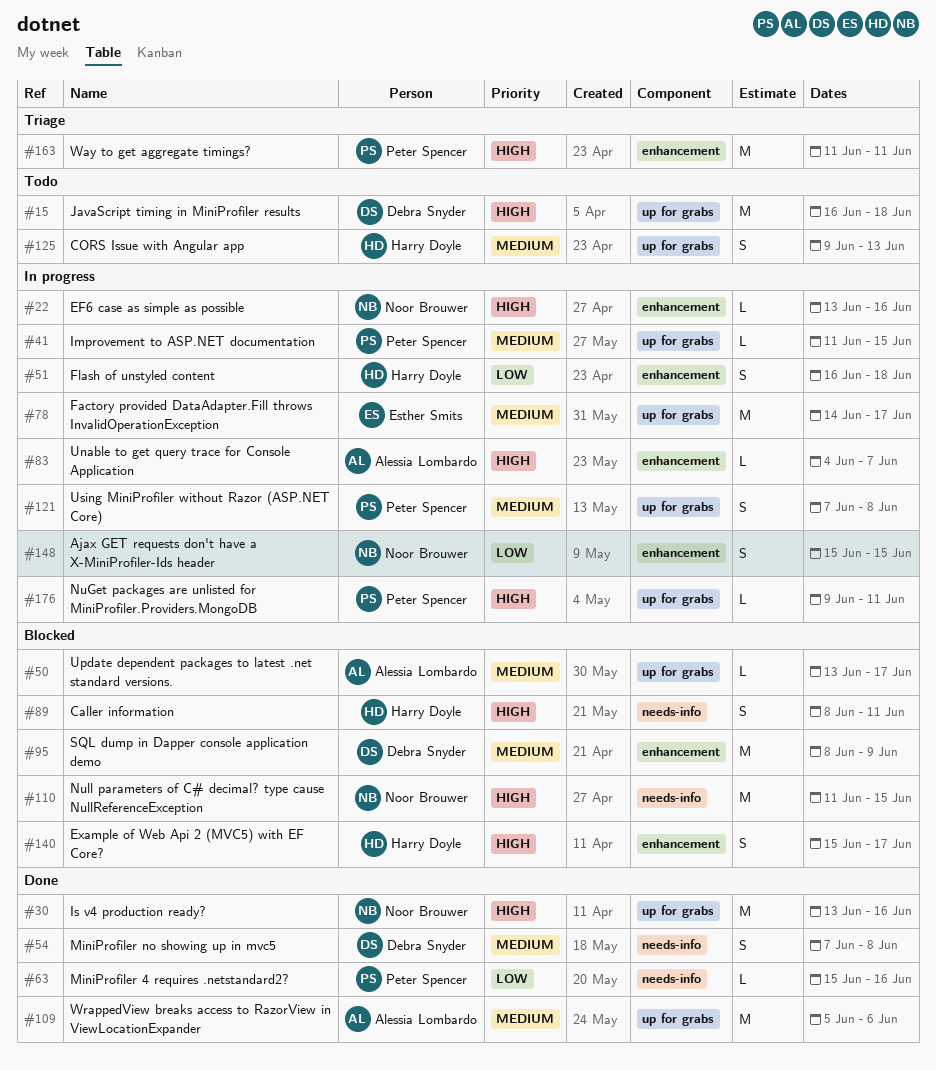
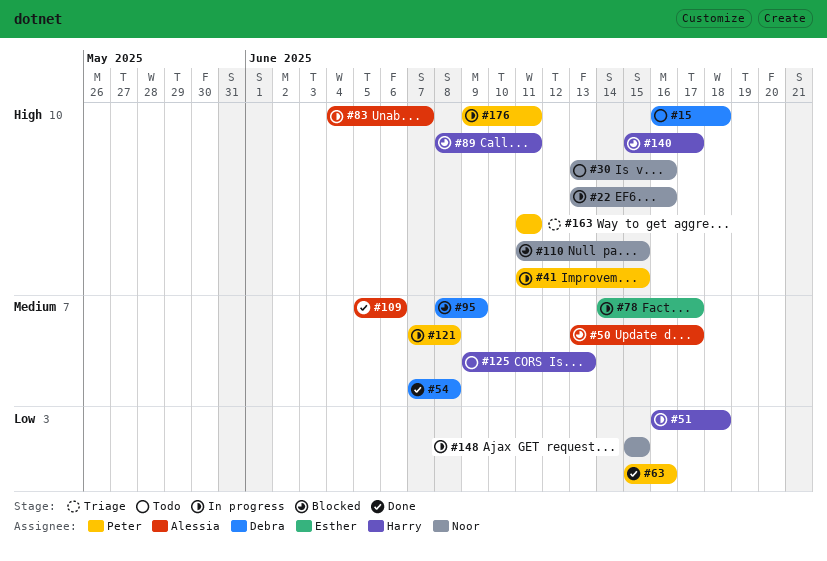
#30, status: Done -> Todo
#41, priority: Medium -> High

